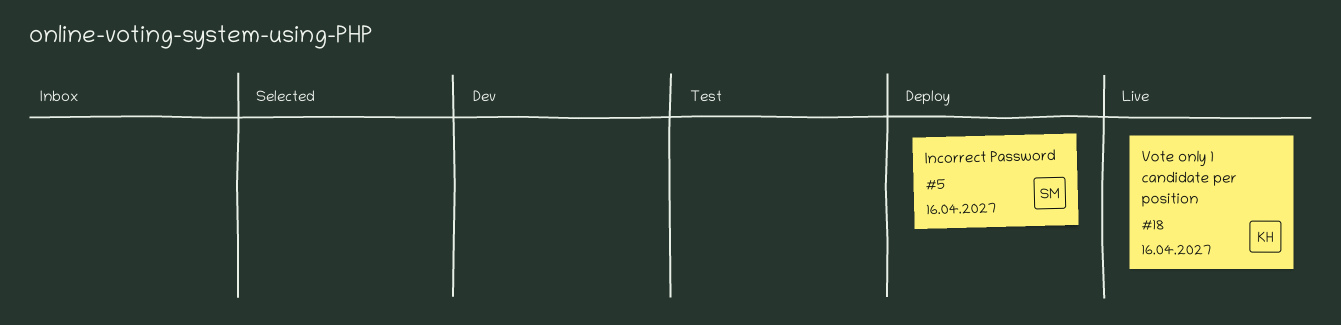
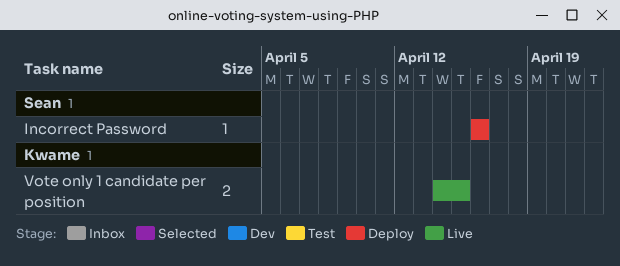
Vote only 1 candidate per position, due: Apr 16 -> Apr 15

